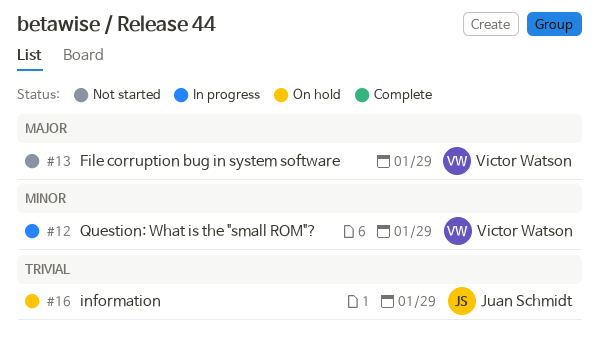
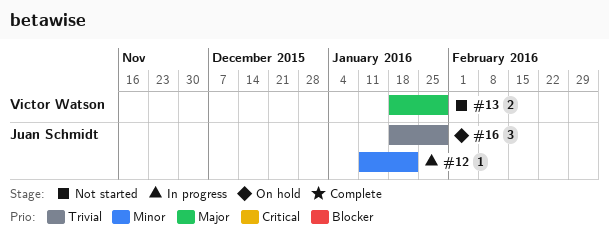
#12, owner: Victor Watson -> Juan Schmidt
#12, due: Jan 29 -> Jan 22

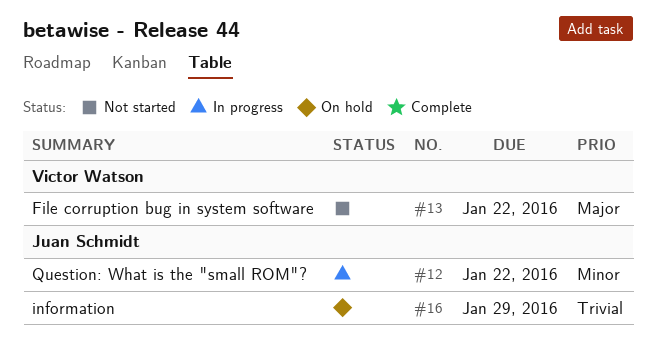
#13, due: Jan 29 -> Jan 22

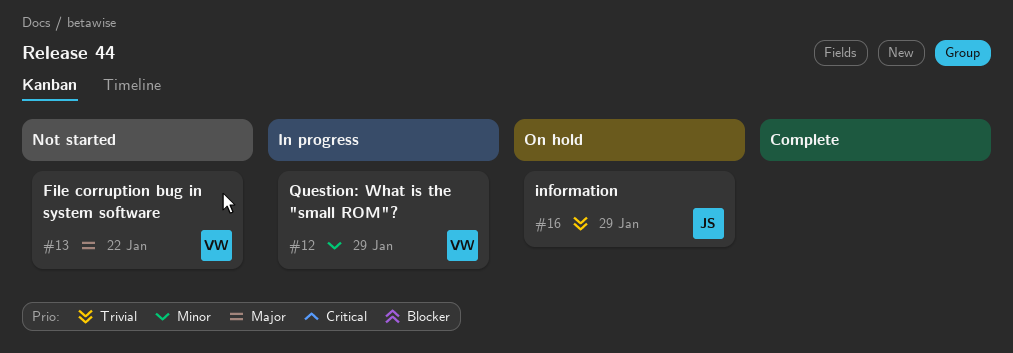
#12, owner: Juan Schmidt -> Victor Watson
#12, due: Jan 22 -> Jan 29

